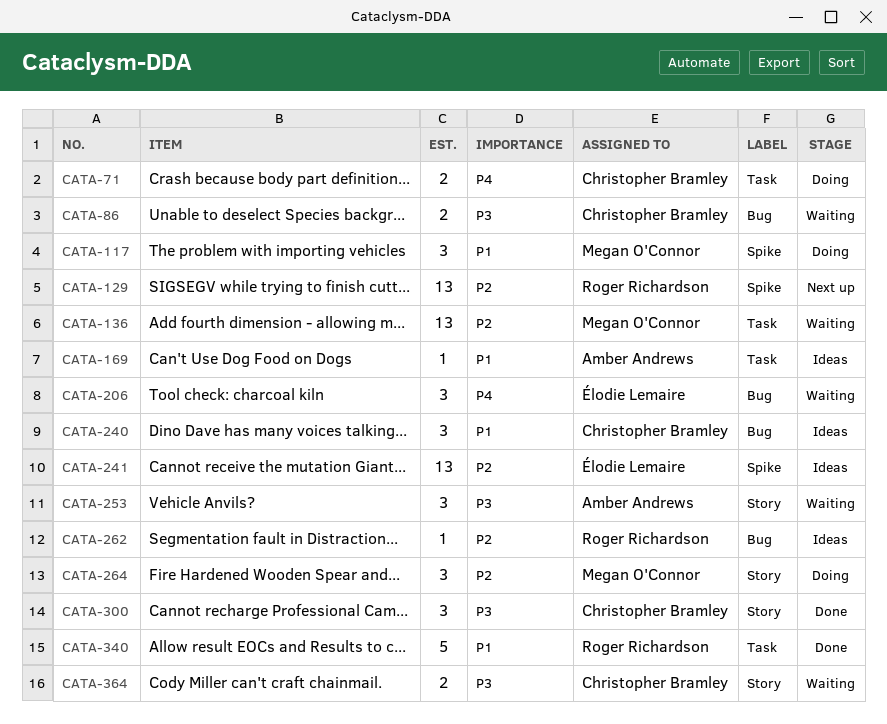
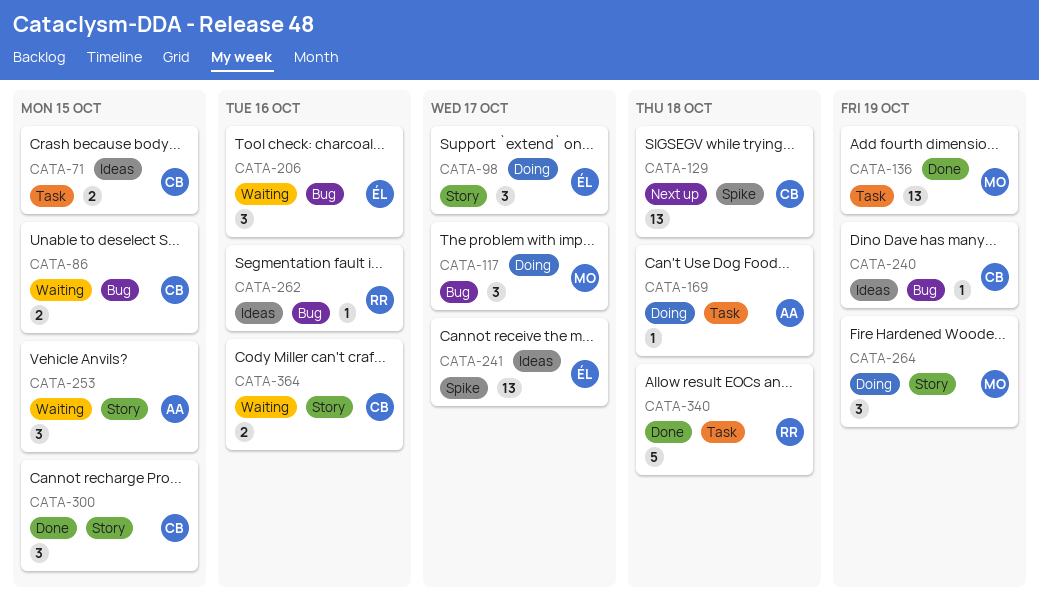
CATA-71, status: Doing -> Ideas
CATA-98: none -> present
CATA-117, label: Spike -> Bug
CATA-129, owner: Roger Richardson -> Christopher Bramley
CATA-136, status: Waiting -> Done
CATA-169, status: Ideas -> Doing
CATA-240, estimate: 3 -> 1

